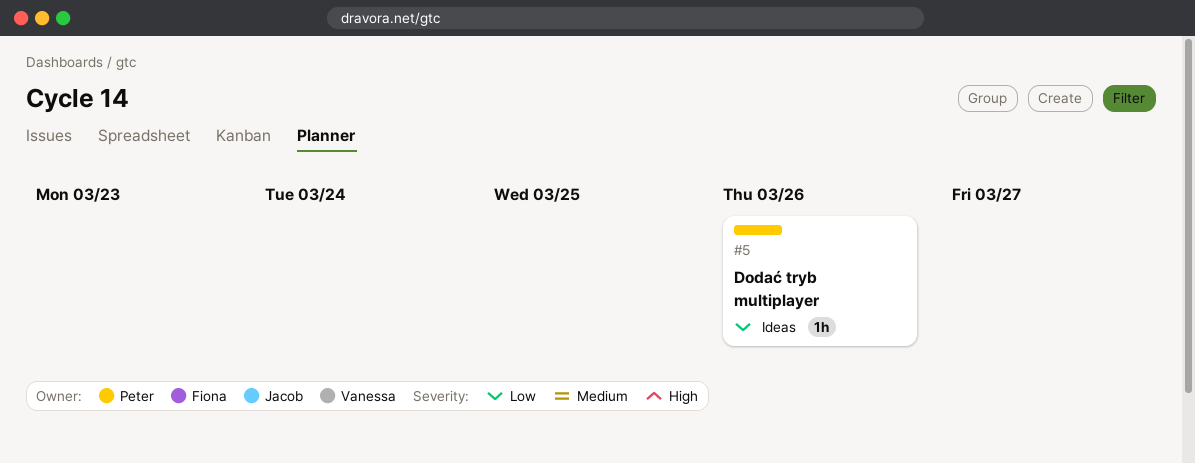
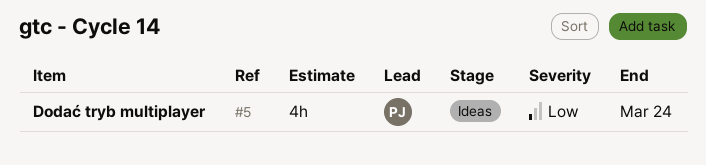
#5, estimate: 1h -> 4h
#5, due: Mar 26 -> Mar 24

